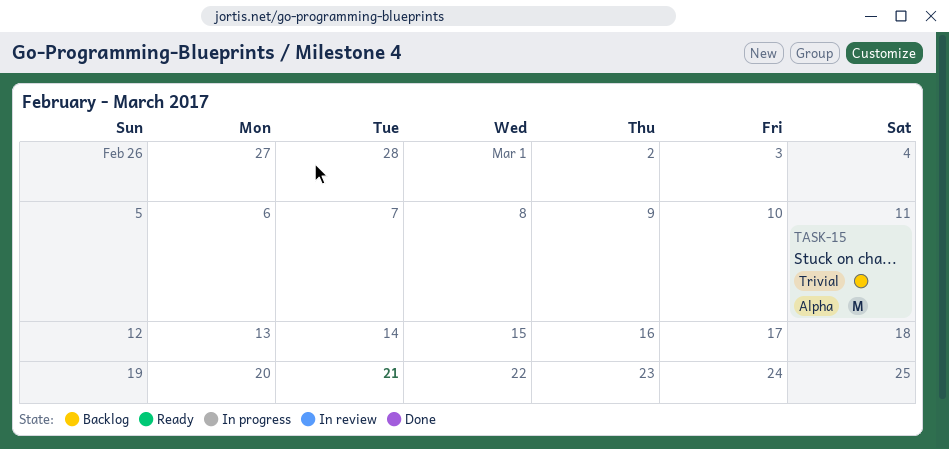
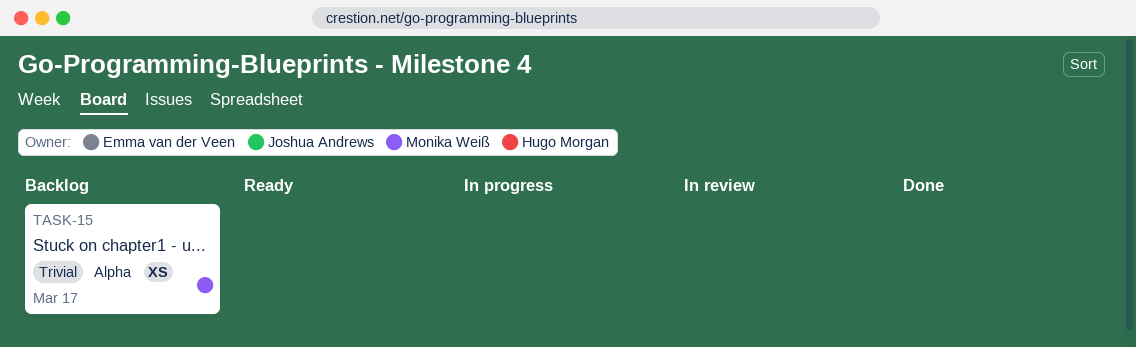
TASK-15, estimate: M -> XS
TASK-15, due: Mar 11 -> Mar 17

